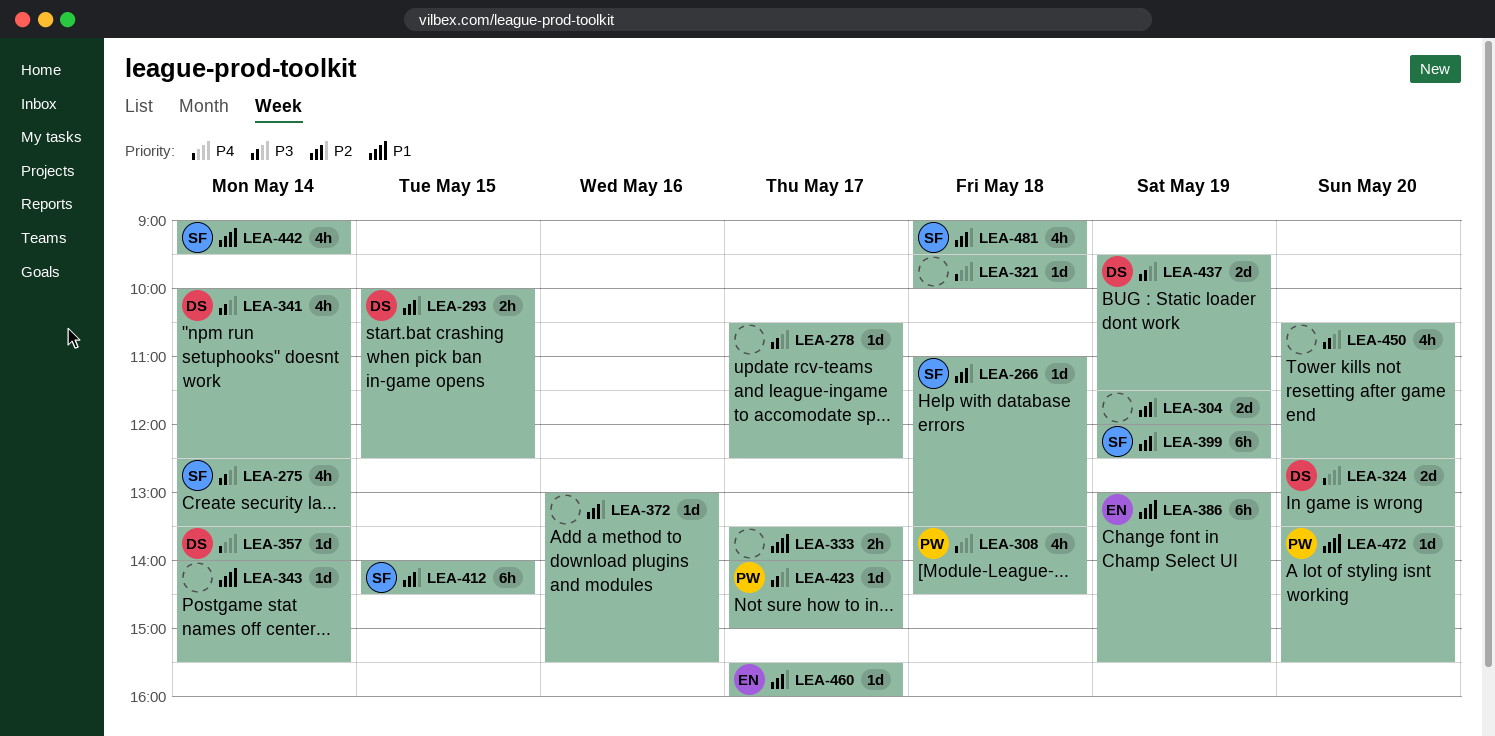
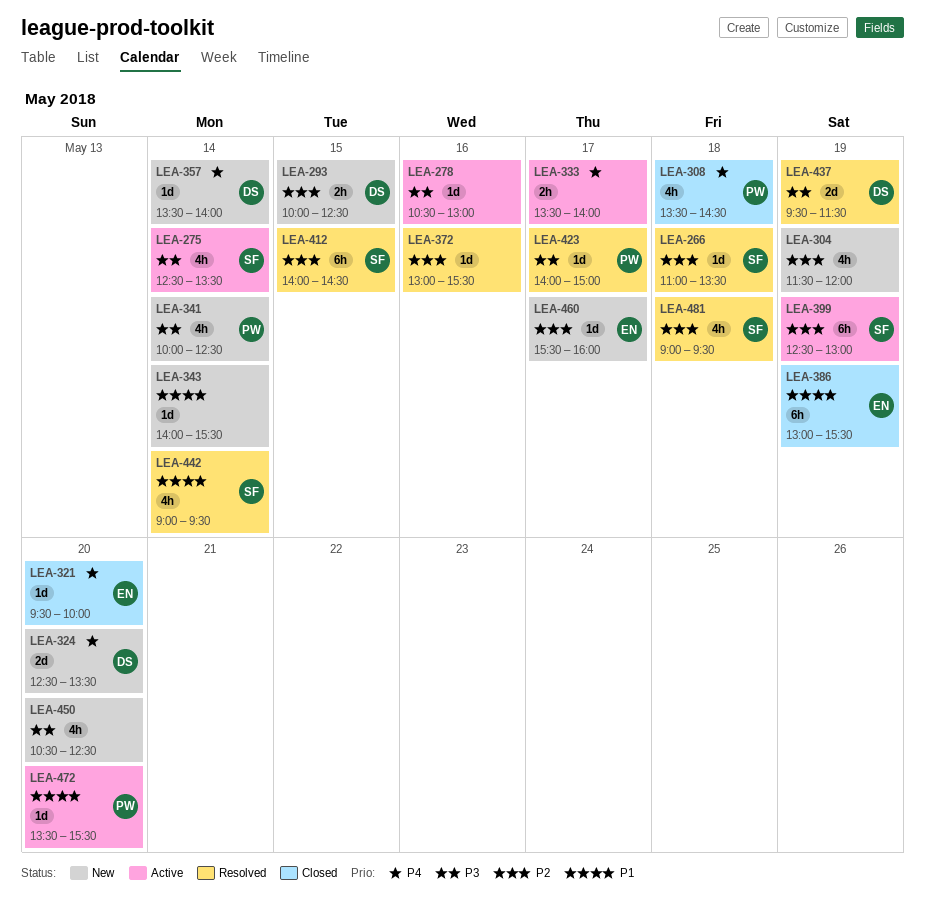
LEA-278, day: May 17 -> May 16
LEA-278, ends: 12:30 -> 13:00
LEA-304, estimate: 2d -> 4h
LEA-321, owner: none -> EN
LEA-321, day: May 18 -> May 20
LEA-333, priority: P1 -> P4
LEA-341, owner: DS -> PW
LEA-399, begins: 12:00 -> 12:30
LEA-399, ends: 12:30 -> 13:00

